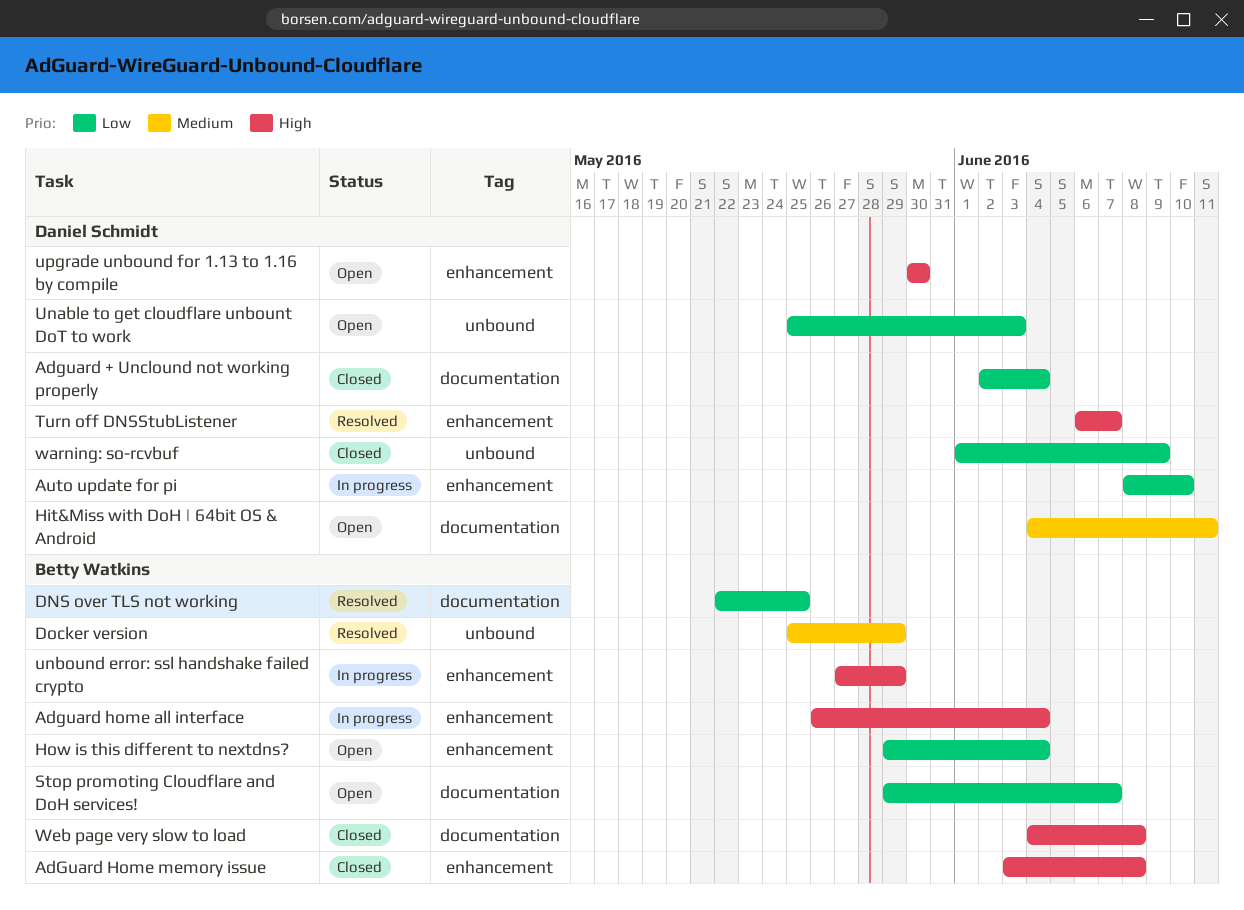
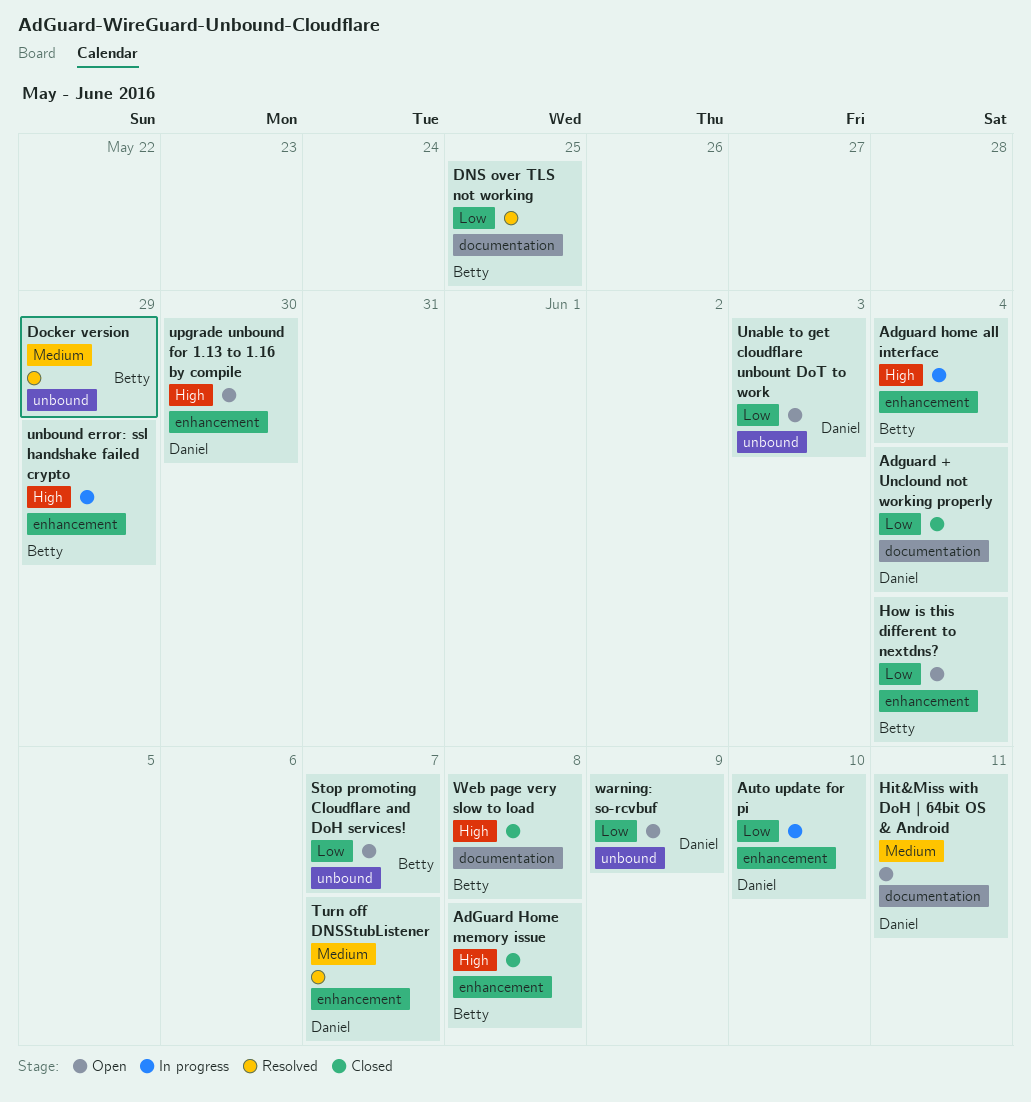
Stop promoting Cloudflare and DoH services!, label: documentation -> unbound
Turn off DNSStubListener, priority: High -> Medium
warning: so-rcvbuf, status: Closed -> Open

